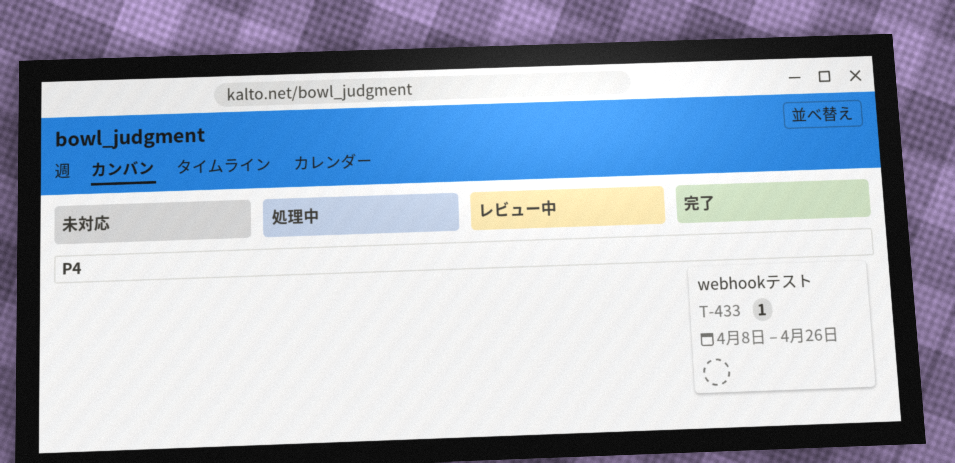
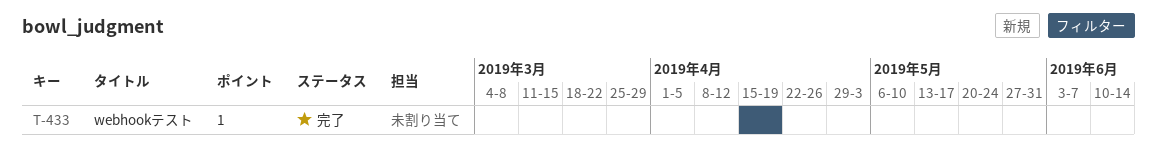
T-433, start: Apr 8 -> Apr 15
T-433, due: Apr 26 -> Apr 19

